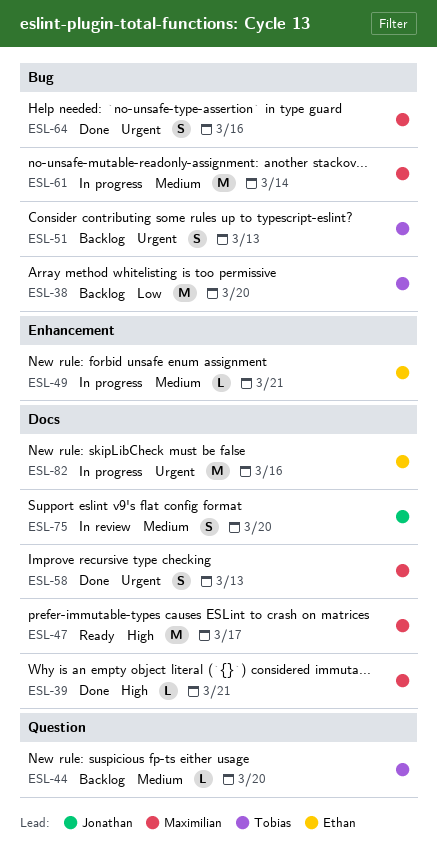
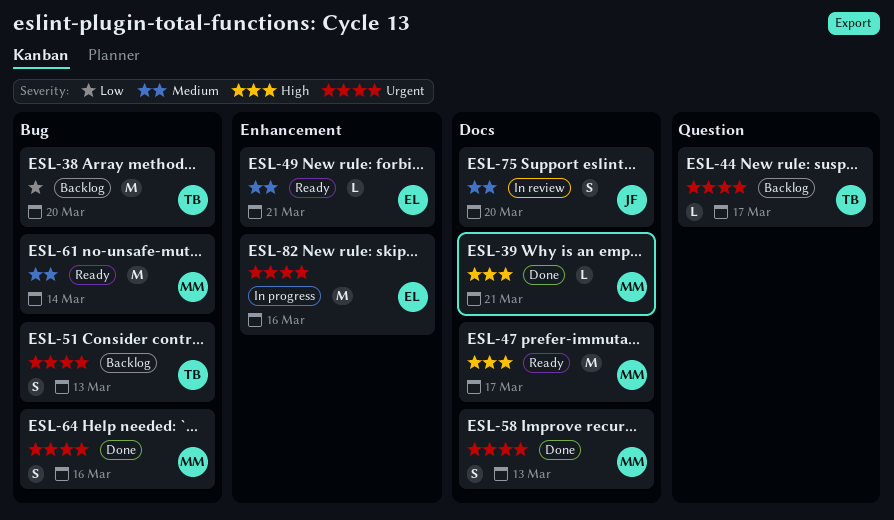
ESL-44, priority: Medium -> Urgent
ESL-44, due: Mar 20 -> Mar 17
ESL-49, status: In progress -> Ready
ESL-61, status: In progress -> Ready
ESL-82, label: Docs -> Enhancement

